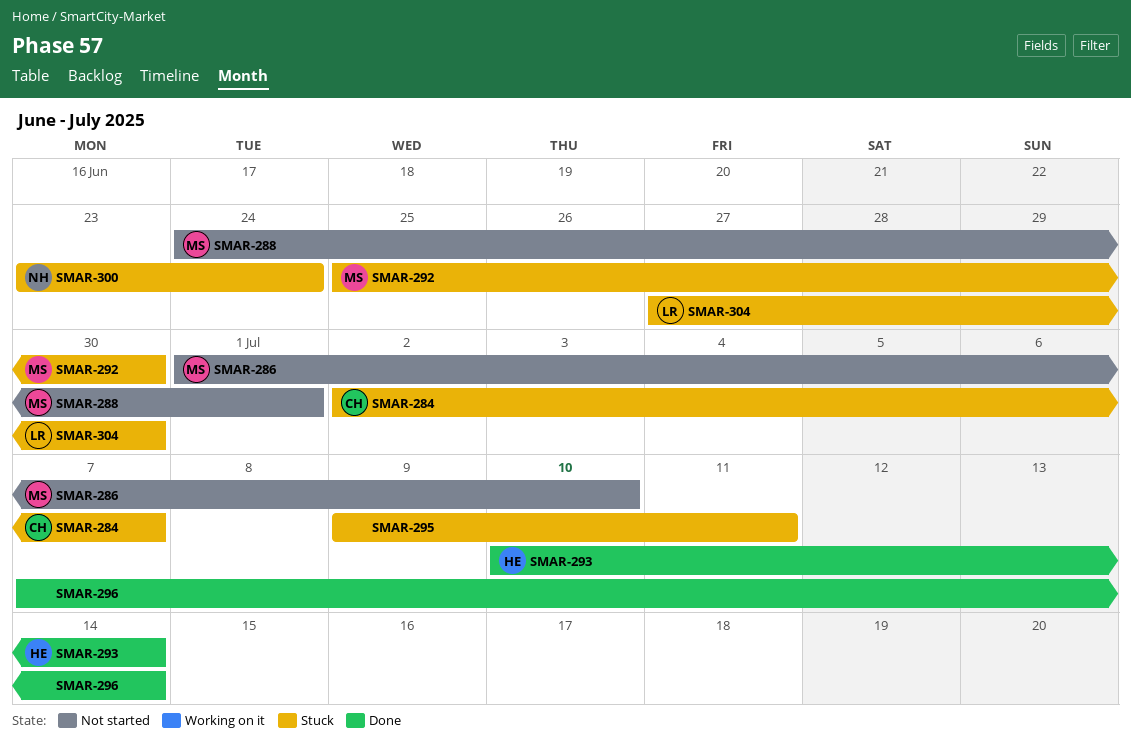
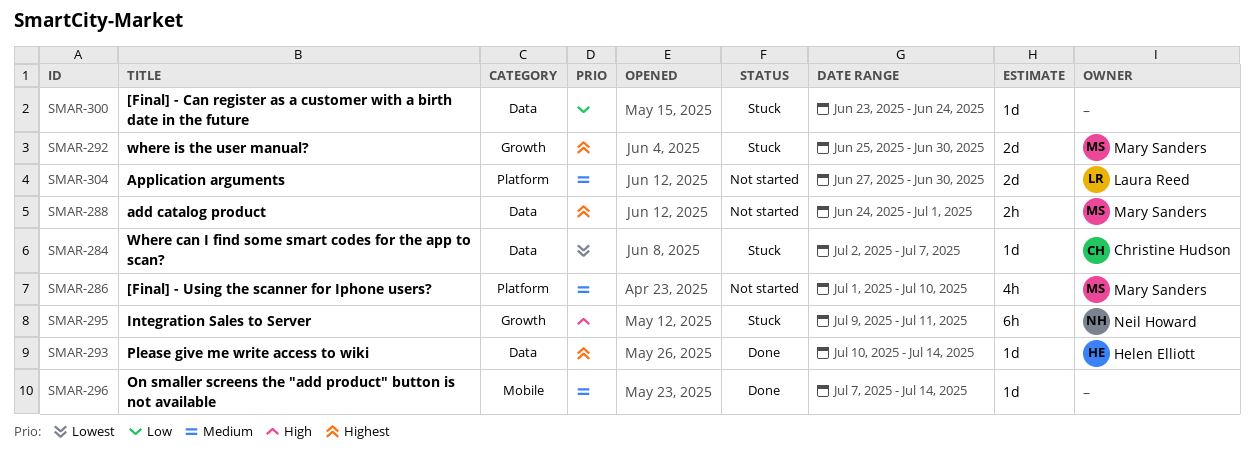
SMAR-295, owner: none -> Neil Howard
SMAR-300, owner: Neil Howard -> none
SMAR-304, status: Stuck -> Not started

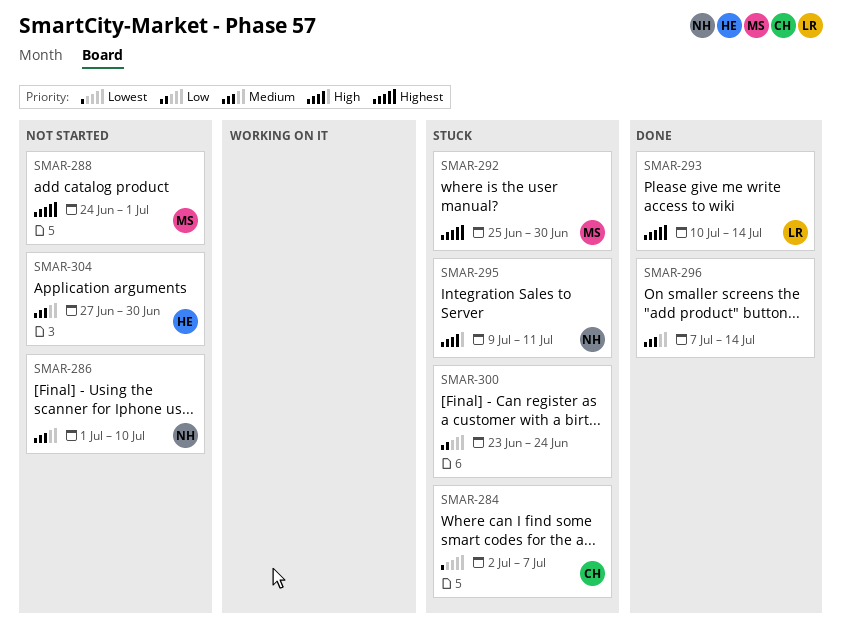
SMAR-286, owner: Mary Sanders -> Neil Howard
SMAR-293, owner: Helen Elliott -> Laura Reed
SMAR-304, owner: Laura Reed -> Helen Elliott

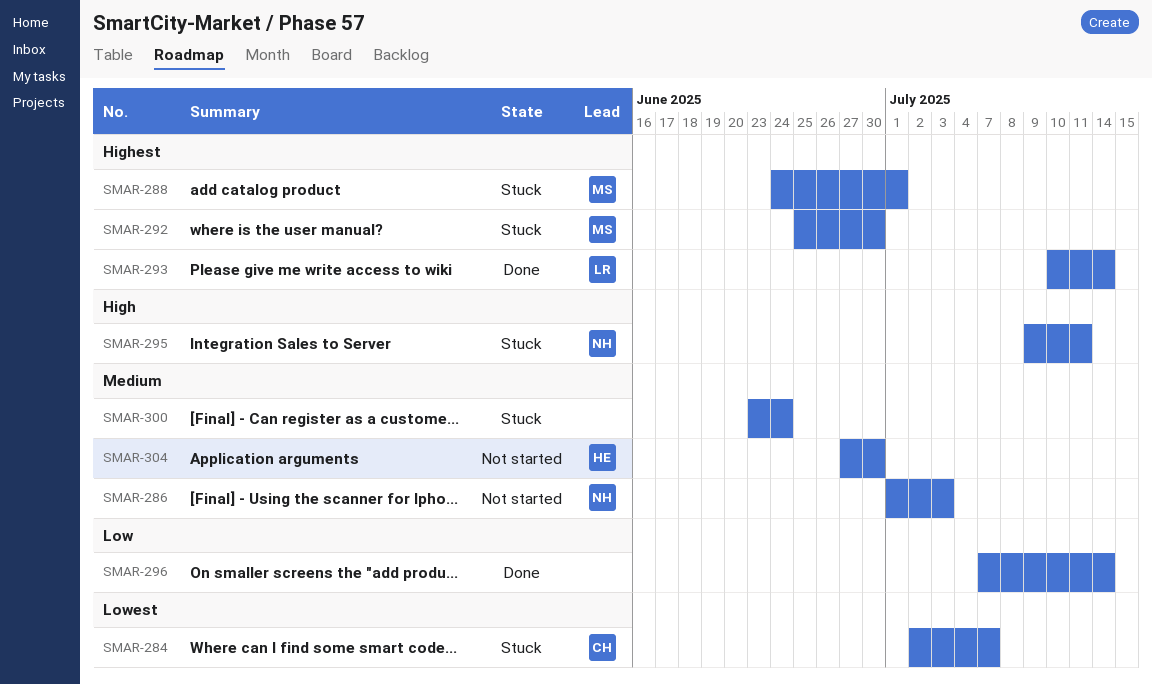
SMAR-286, due: Jul 10 -> Jul 3
SMAR-288, status: Not started -> Stuck
SMAR-296, priority: Medium -> Low
SMAR-300, priority: Low -> Medium

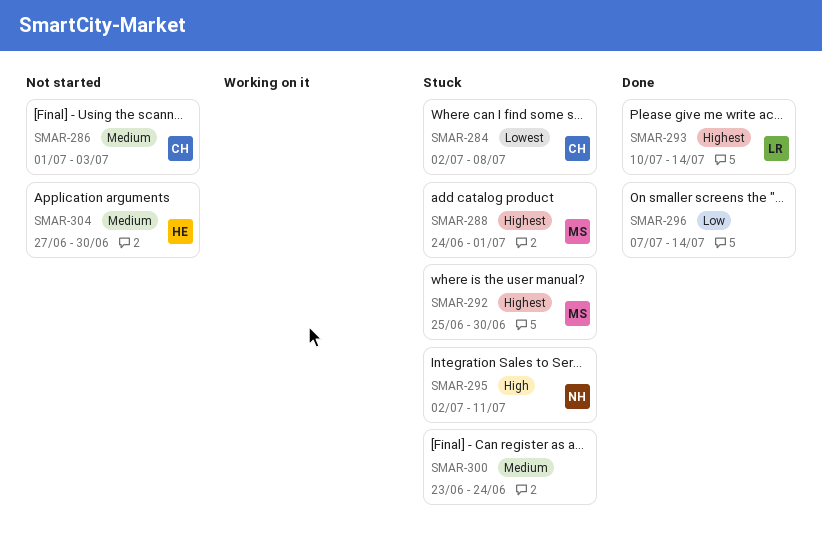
SMAR-284, due: Jul 7 -> Jul 8
SMAR-286, owner: NH -> CH
SMAR-295, start: Jul 9 -> Jul 2

